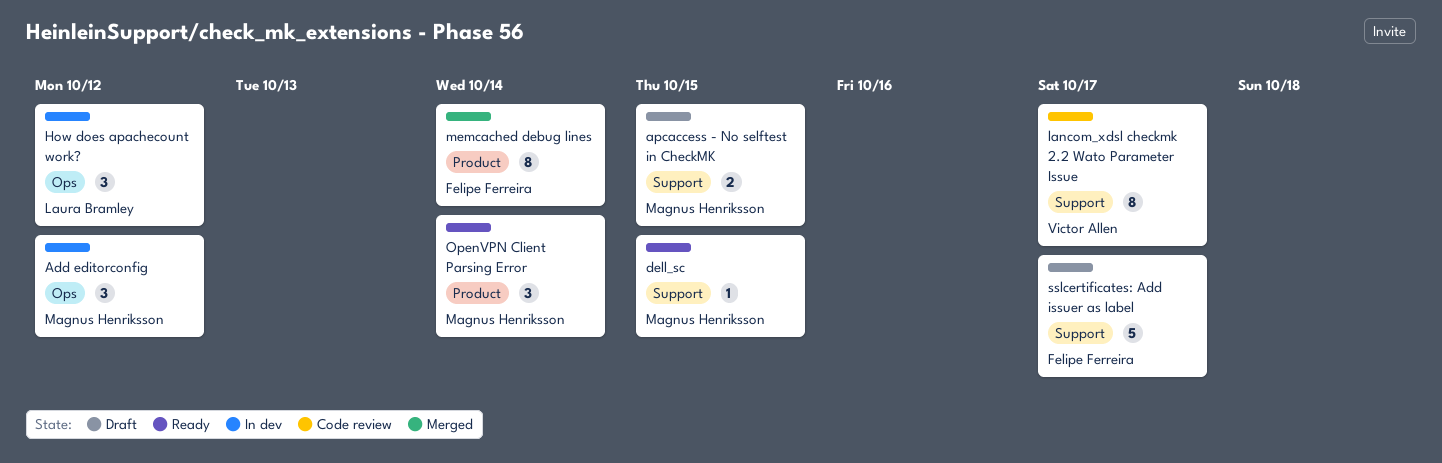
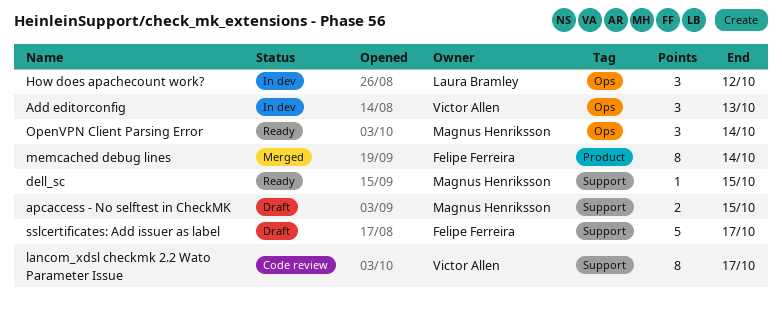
Add editorconfig, owner: Magnus Henriksson -> Victor Allen
Add editorconfig, due: Oct 12 -> Oct 13
OpenVPN Client Parsing Error, label: Product -> Ops

